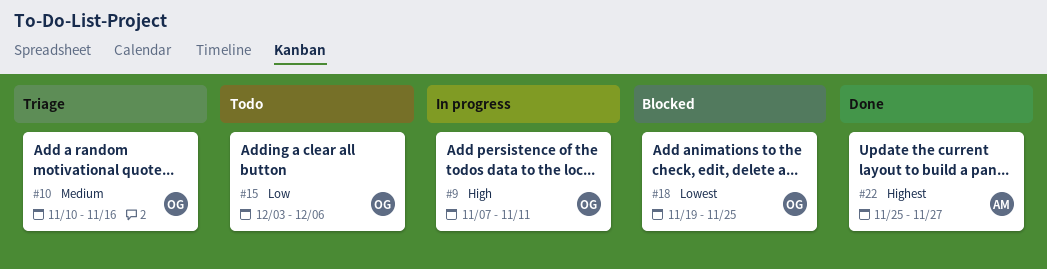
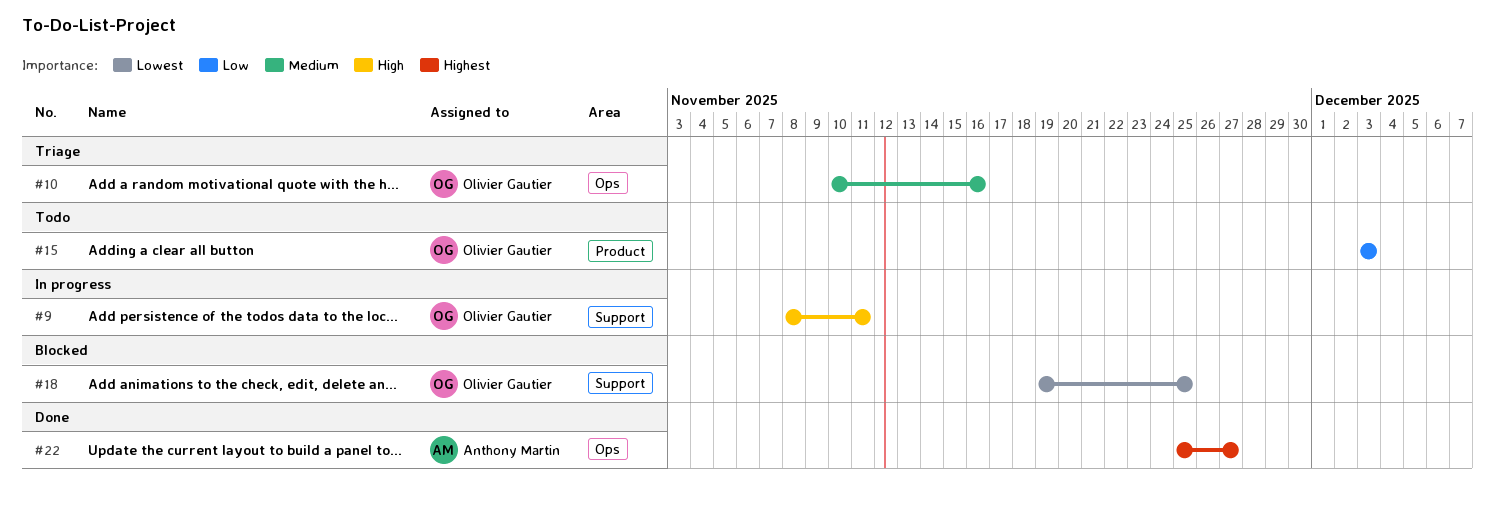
#9, start: Nov 7 -> Nov 8
#15, due: Dec 6 -> Dec 3

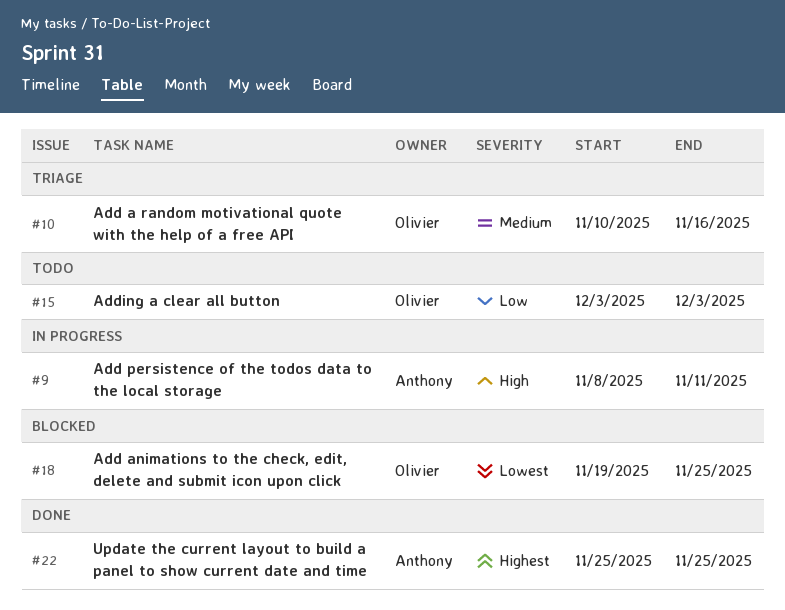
#9, owner: Olivier Gautier -> Anthony Martin
#22, due: Nov 27 -> Nov 25

